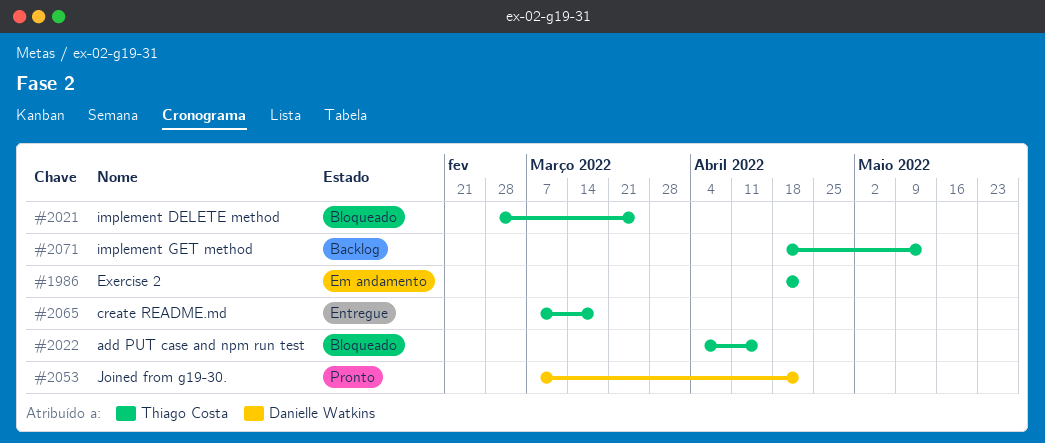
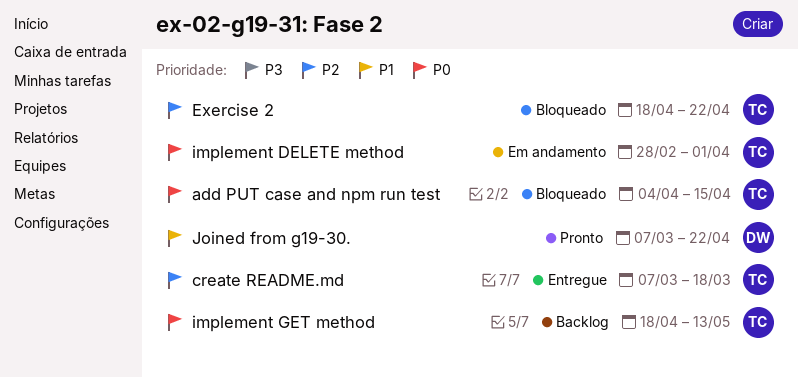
Exercise 2, status: Em andamento -> Bloqueado
implement DELETE method, status: Bloqueado -> Em andamento
implement DELETE method, due: Mar 25 -> Apr 1

